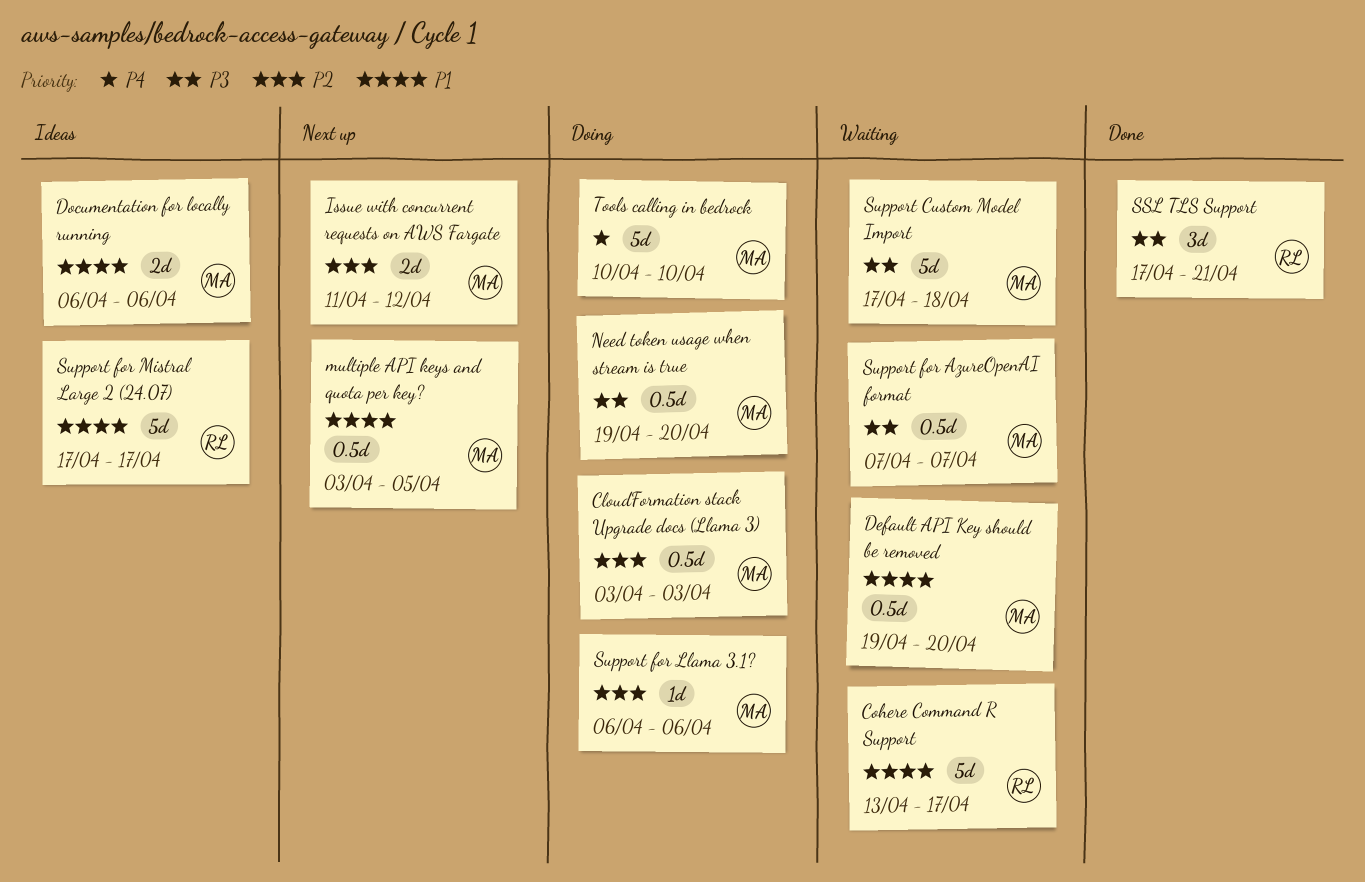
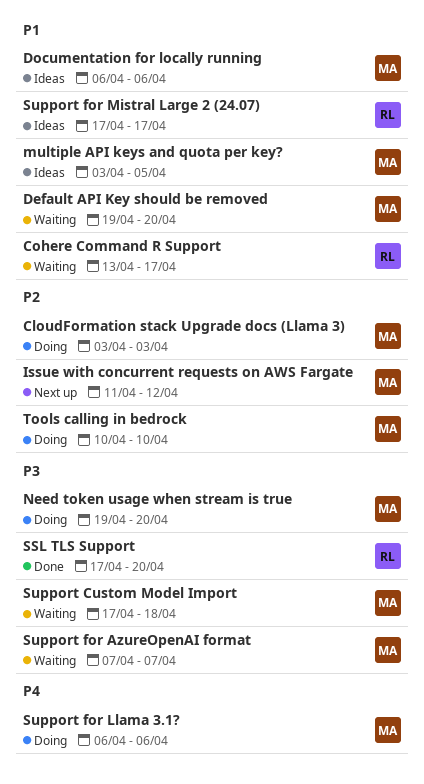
multiple API keys and quota per key?, status: Next up -> Ideas
SSL TLS Support, due: Apr 21 -> Apr 20
Support for Llama 3.1?, priority: P2 -> P4
Tools calling in bedrock, priority: P4 -> P2

